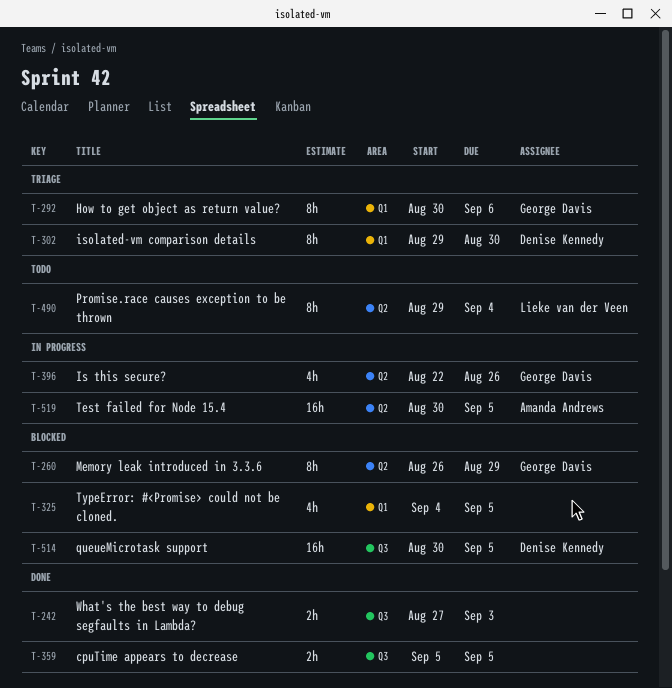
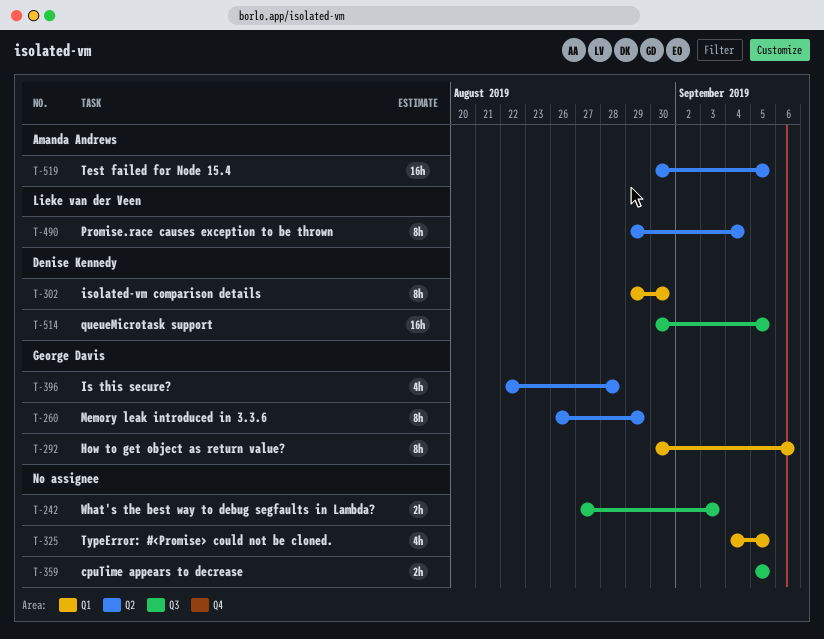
T-396, due: Aug 26 -> Aug 28

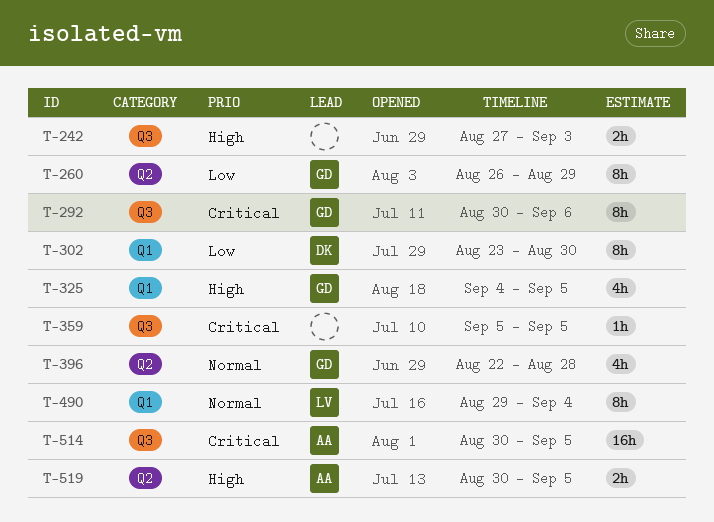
T-292, label: Q1 -> Q3
T-302, start: Aug 29 -> Aug 23
T-325, owner: none -> George Davis
T-359, estimate: 2h -> 1h
T-490, label: Q2 -> Q1
T-514, owner: Denise Kennedy -> Amanda Andrews
T-519, estimate: 16h -> 2h

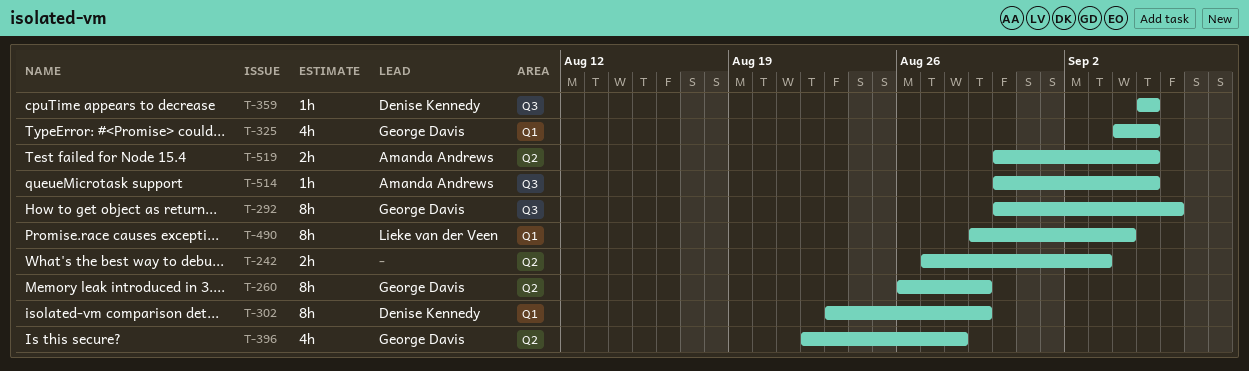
T-242, label: Q3 -> Q2
T-302, due: Aug 30 -> Aug 29
T-359, owner: none -> Denise Kennedy
T-514, estimate: 16h -> 1h

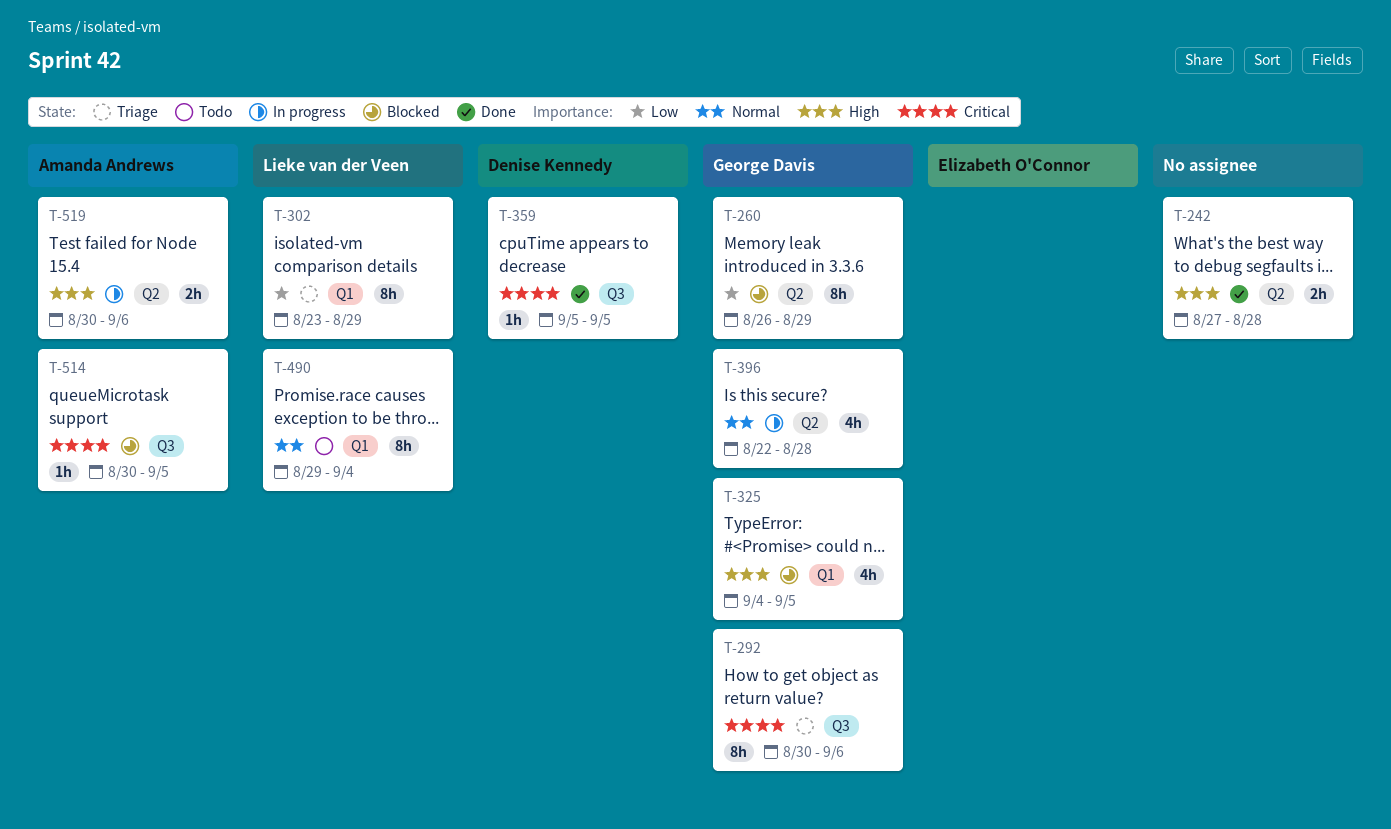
T-242, due: Sep 3 -> Aug 28
T-302, owner: Denise Kennedy -> Lieke van der Veen
T-519, due: Sep 5 -> Sep 6

